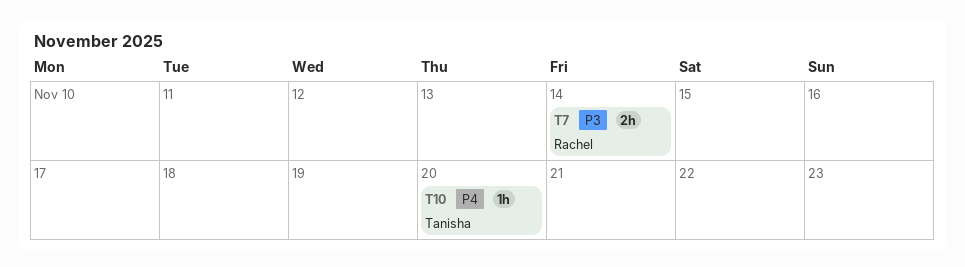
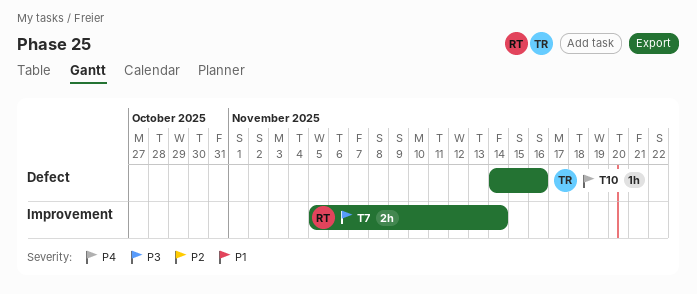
T10, due: Nov 20 -> Nov 16

